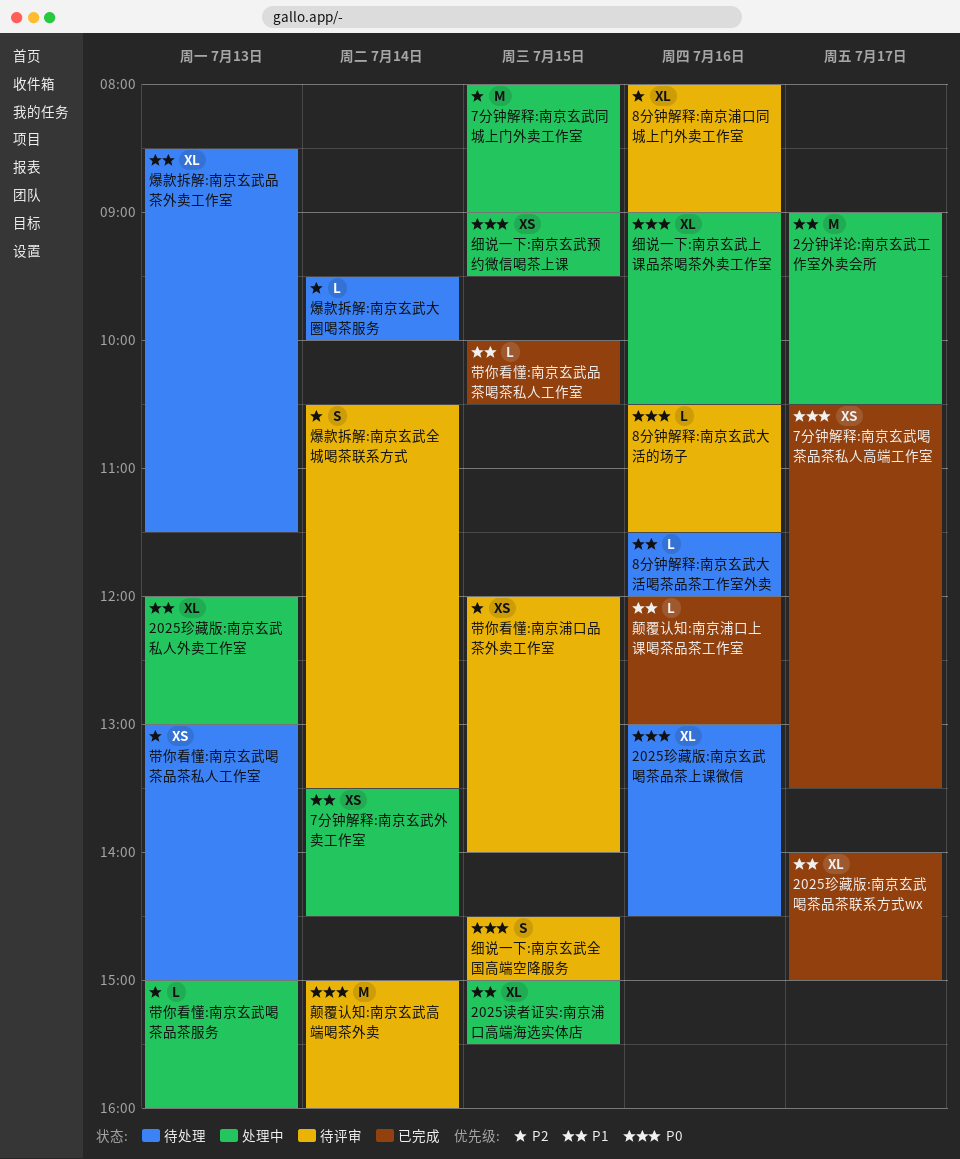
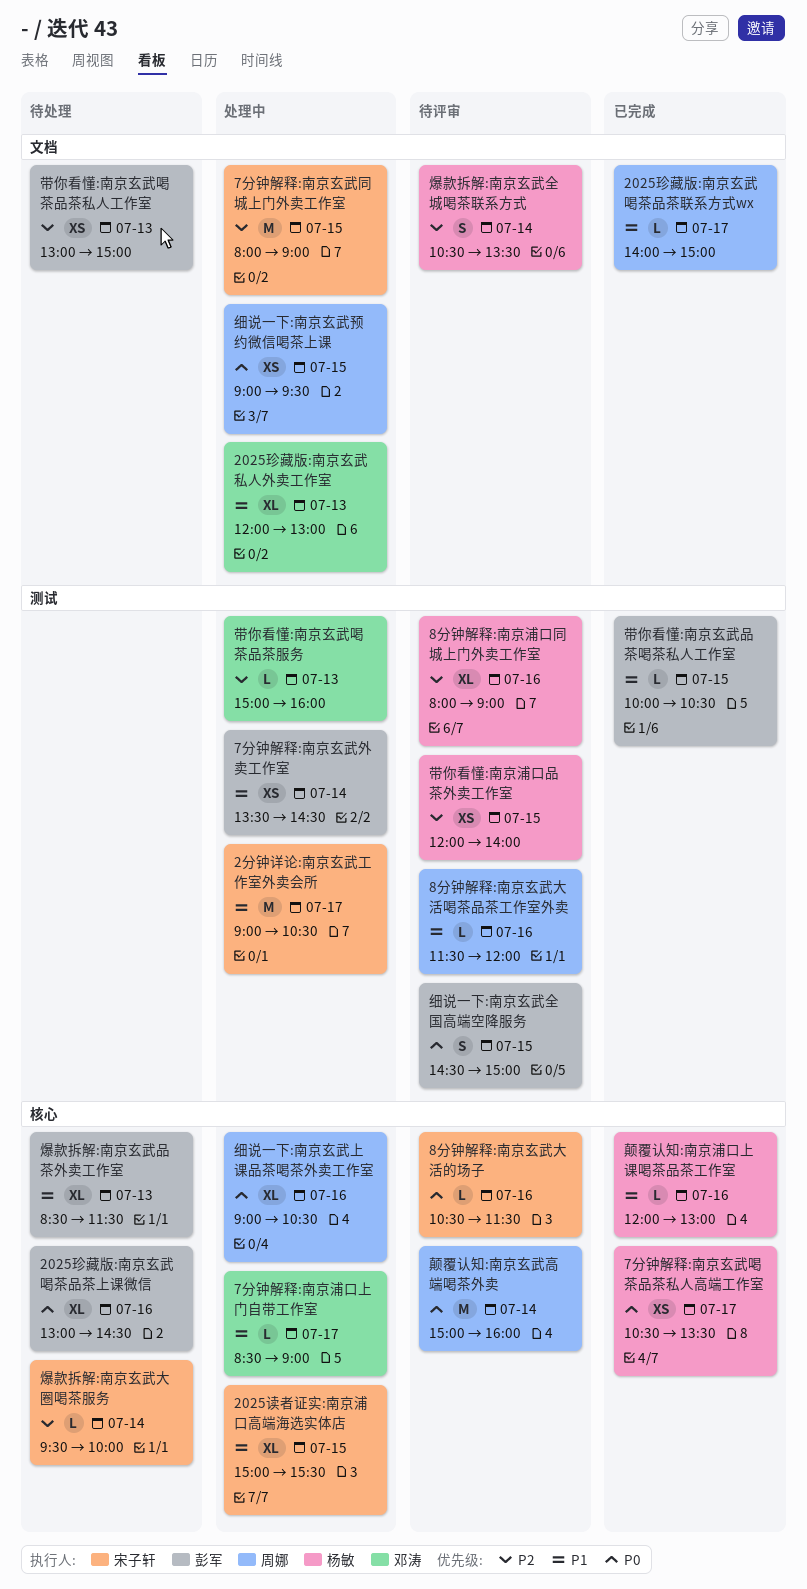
2025珍藏版:南京玄武喝茶品茶联系方式wx, estimate: XL -> L
7分钟解释:南京浦口上门自带工作室: none -> present
8分钟解释:南京玄武大活喝茶品茶工作室外卖, status: 待处理 -> 待评审

